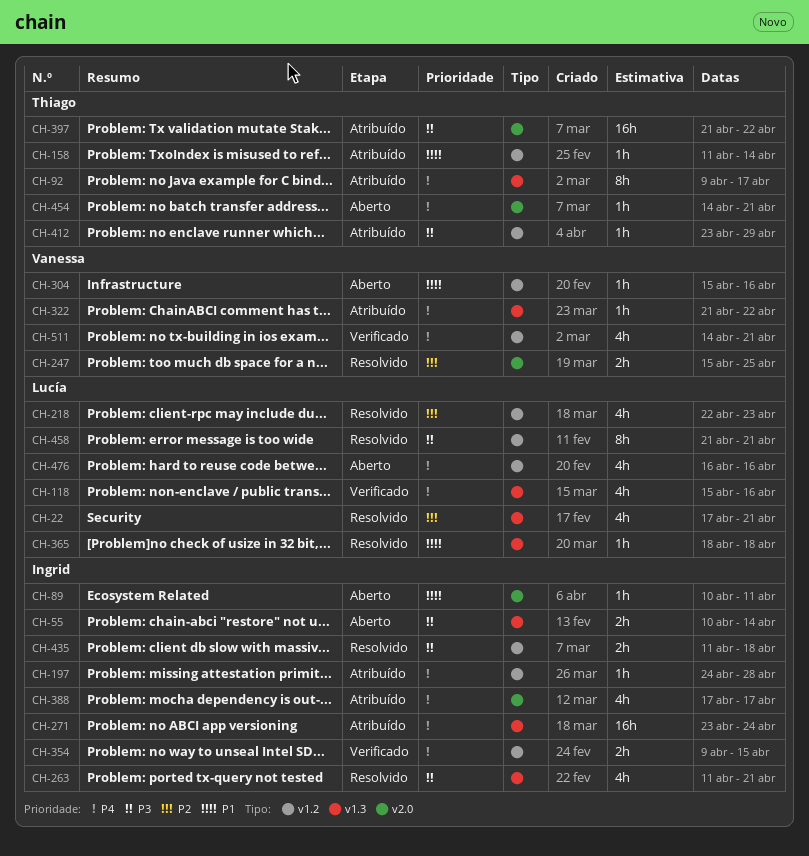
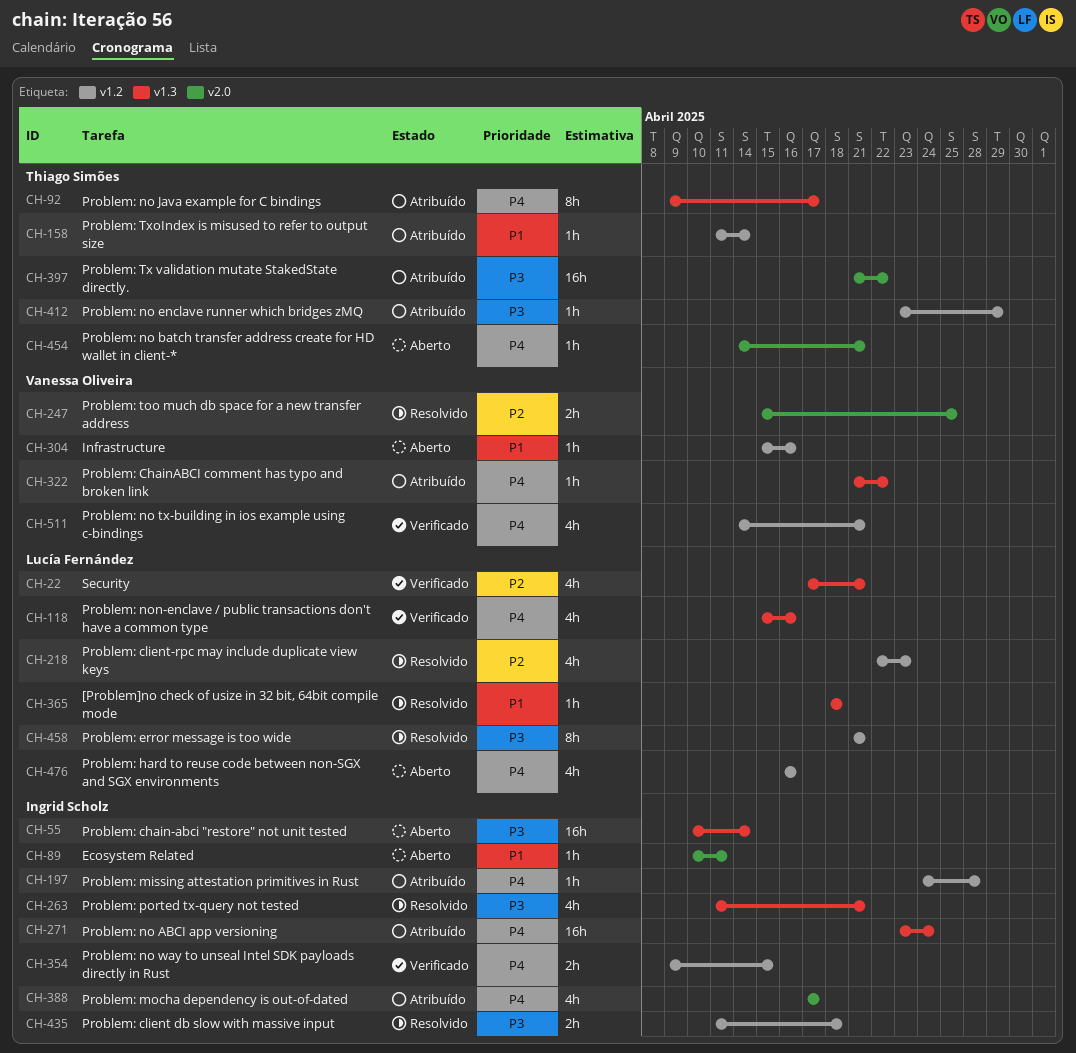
CH-22, status: Resolvido -> Verificado
CH-55, estimate: 2h -> 16h

